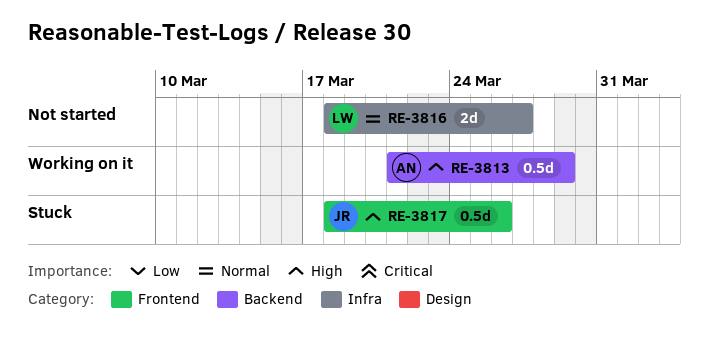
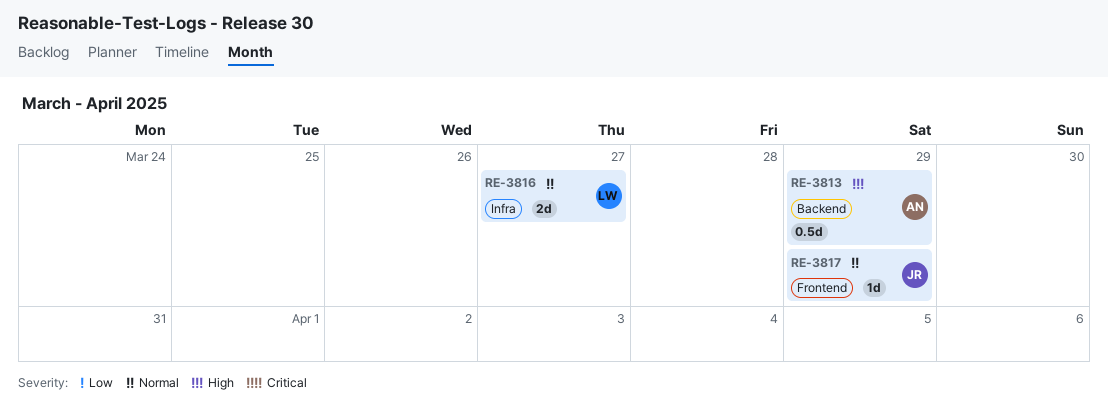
RE-3817, priority: High -> Normal
RE-3817, estimate: 0.5d -> 1d
RE-3817, due: Mar 26 -> Mar 29

